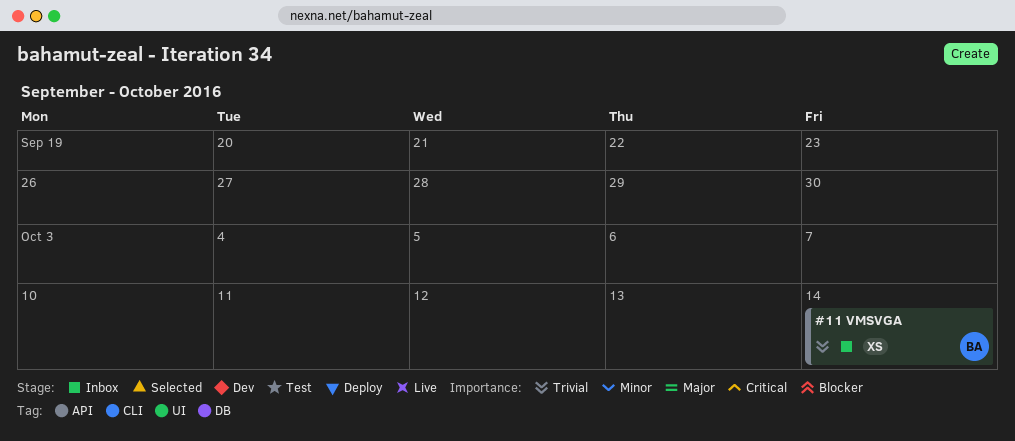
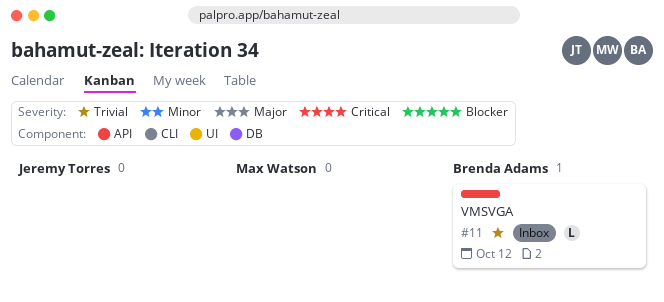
#11, estimate: XS -> L
#11, due: Oct 14 -> Oct 12

